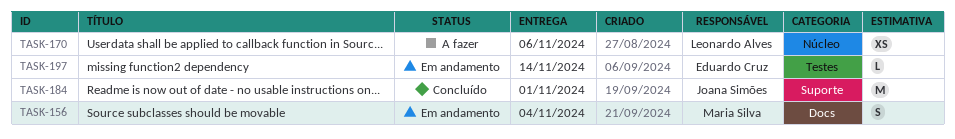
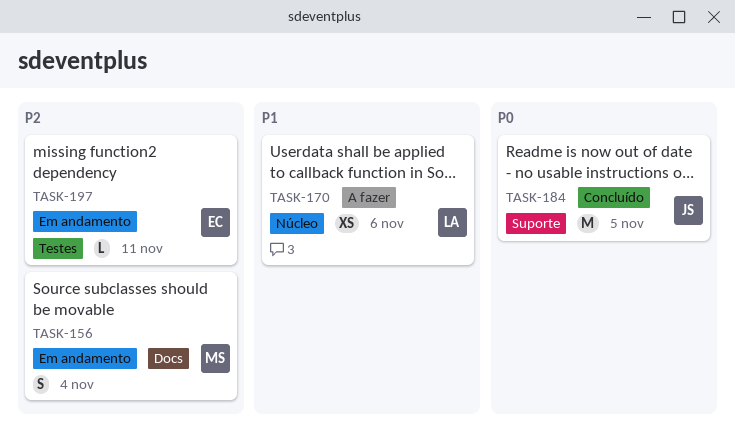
TASK-184, due: Nov 1 -> Nov 5
TASK-197, due: Nov 14 -> Nov 11

